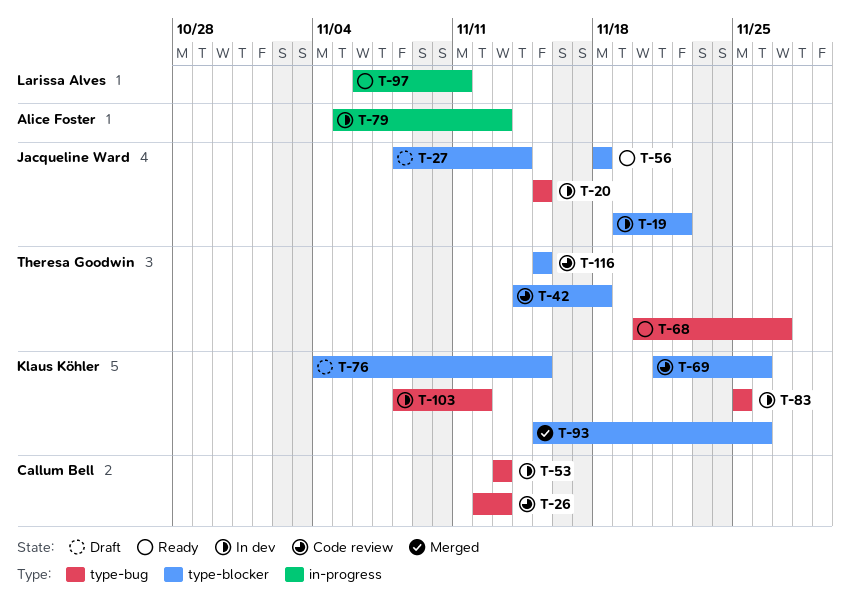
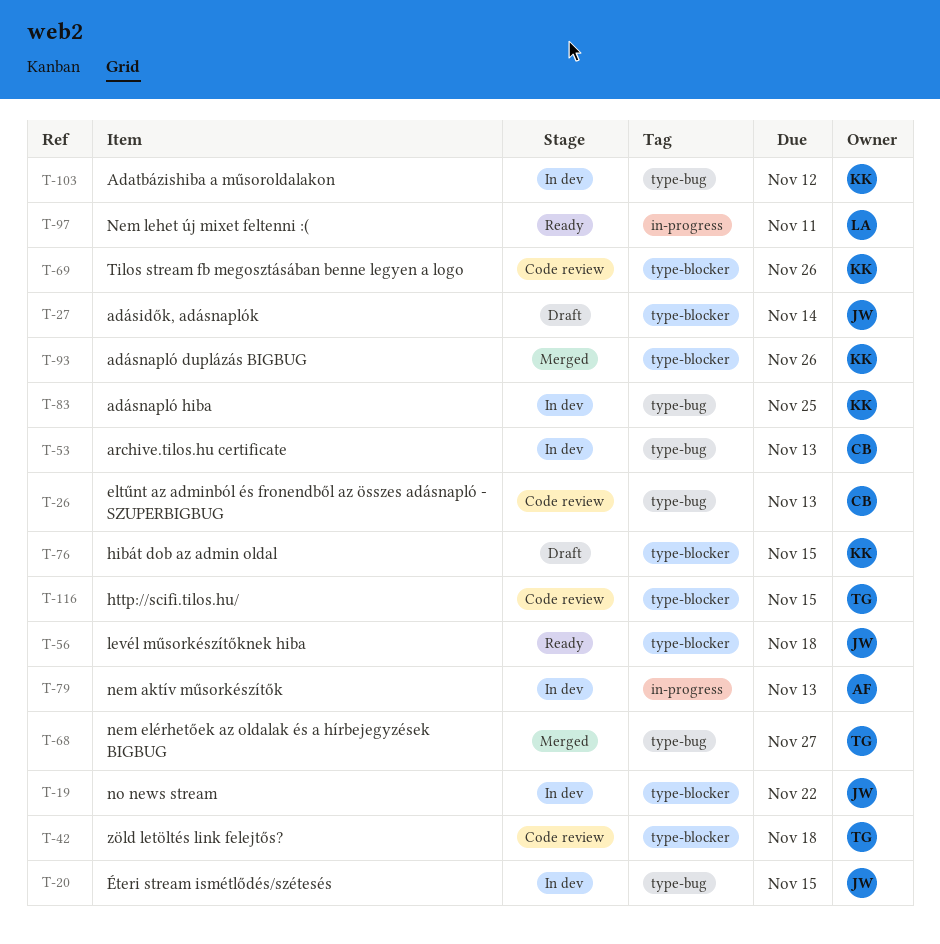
T-68, status: Ready -> Merged

